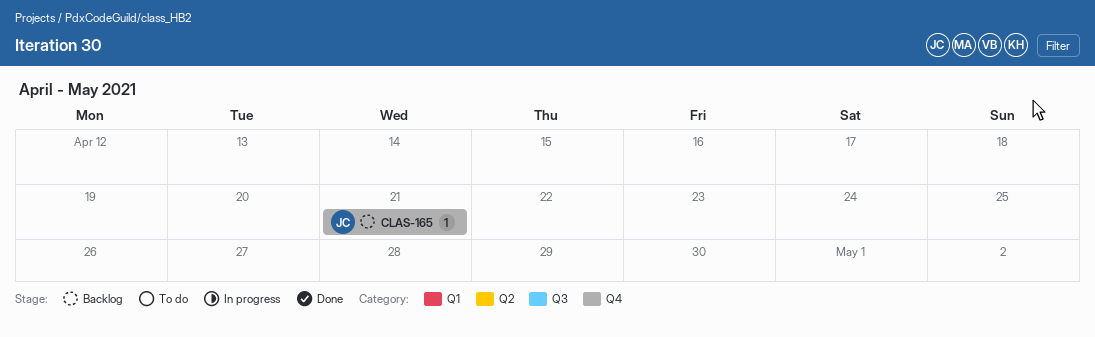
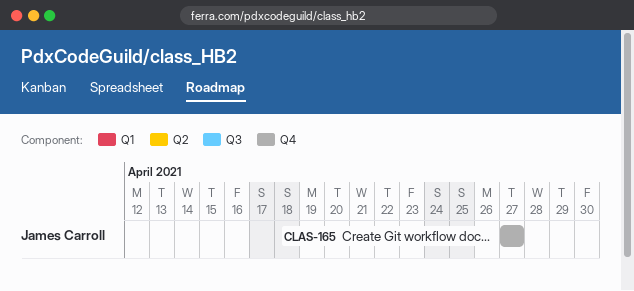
CLAS-165, start: Apr 21 -> Apr 27
CLAS-165, due: Apr 21 -> Apr 27

